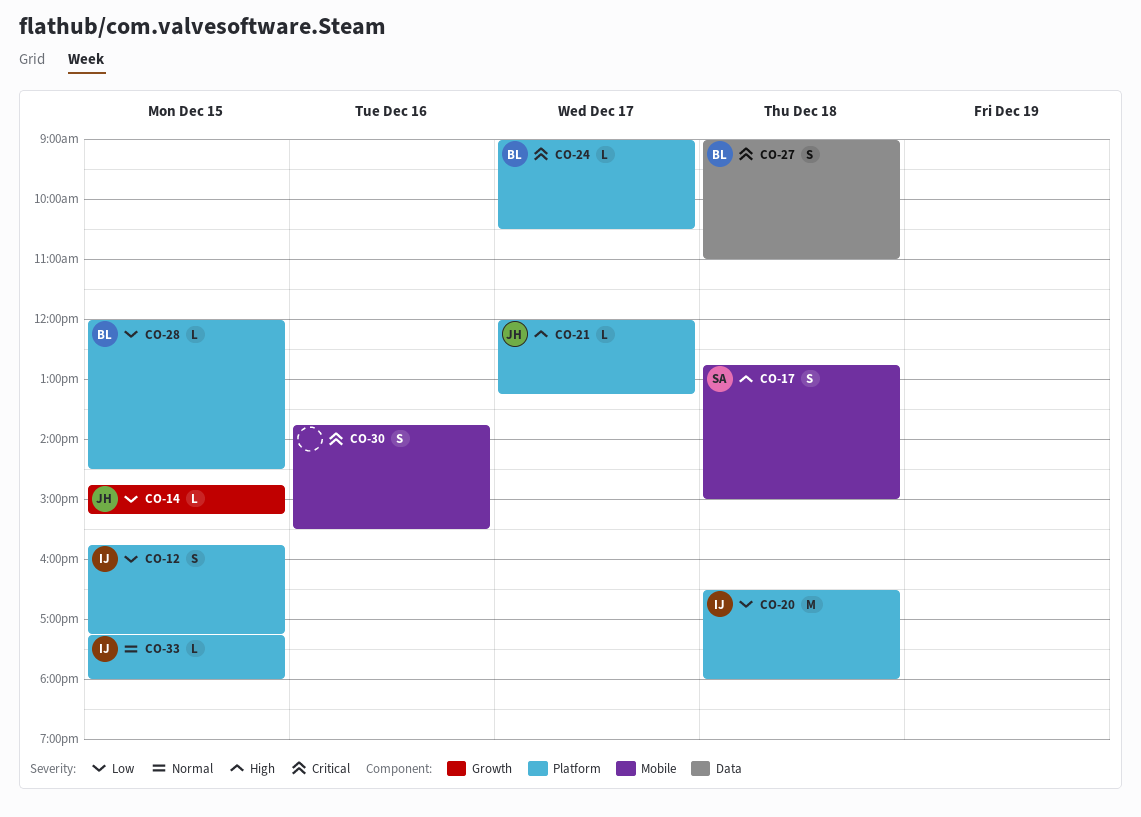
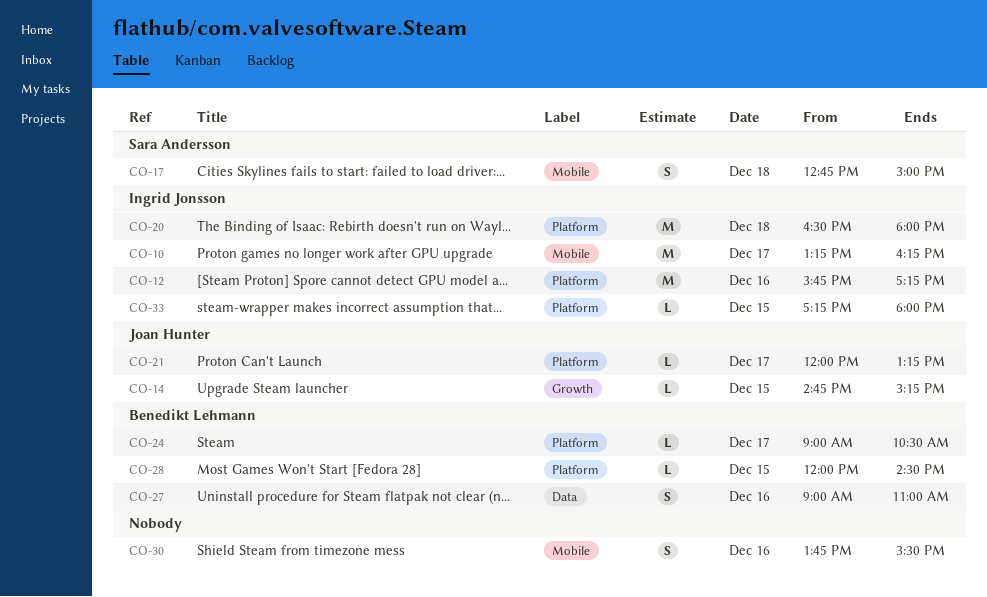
CO-10: none -> present
CO-12, estimate: S -> M
CO-12, day: Dec 15 -> Dec 16
CO-27, day: Dec 18 -> Dec 16

